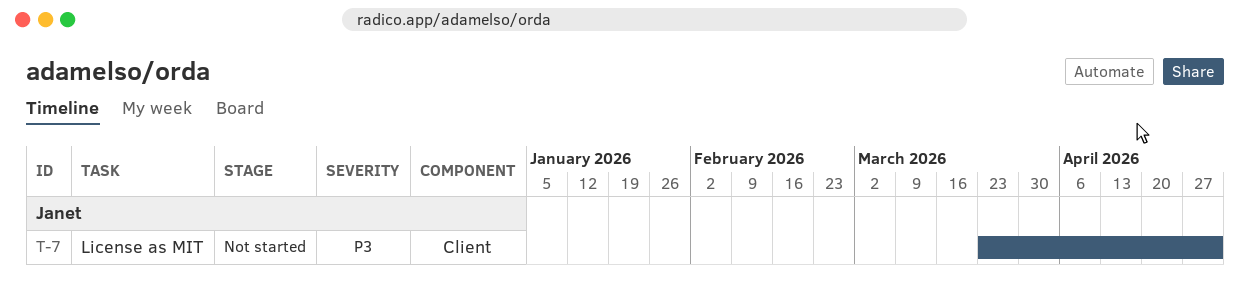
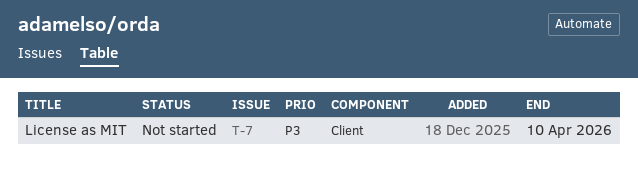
T-7, due: May 1 -> Apr 10

